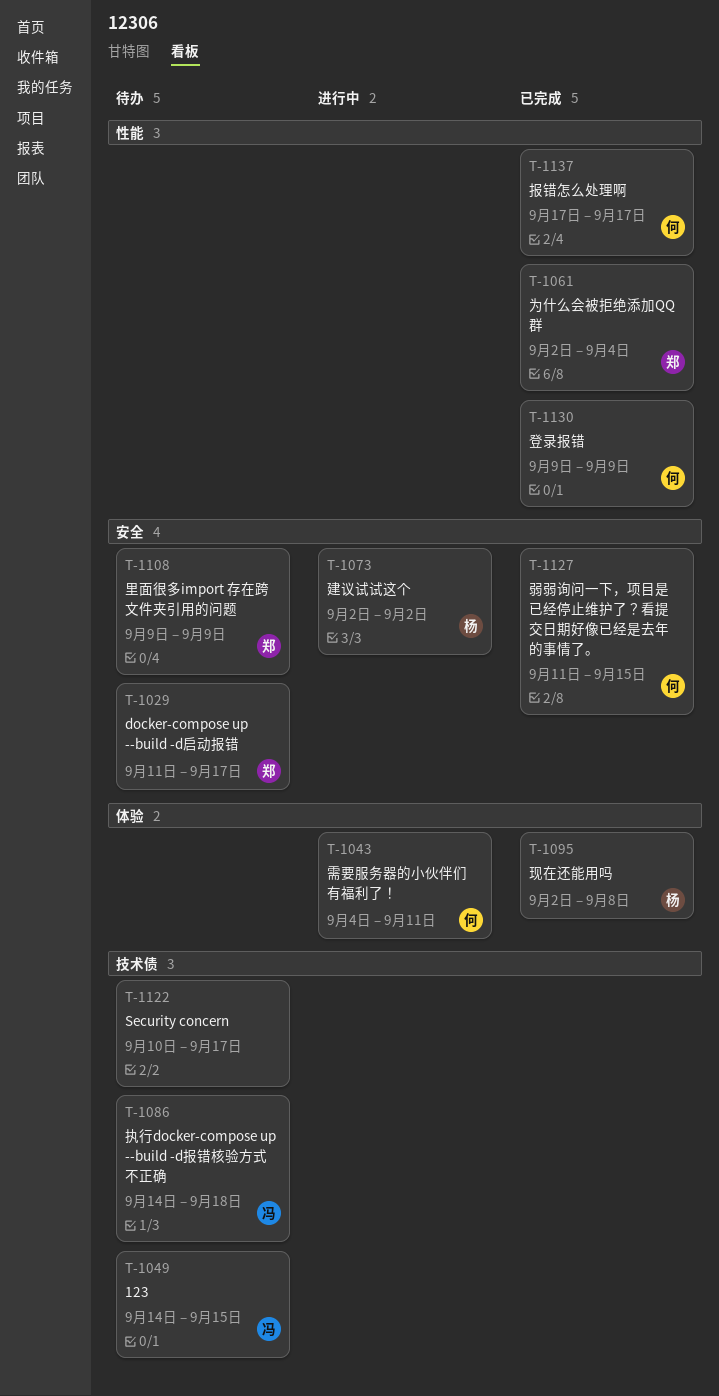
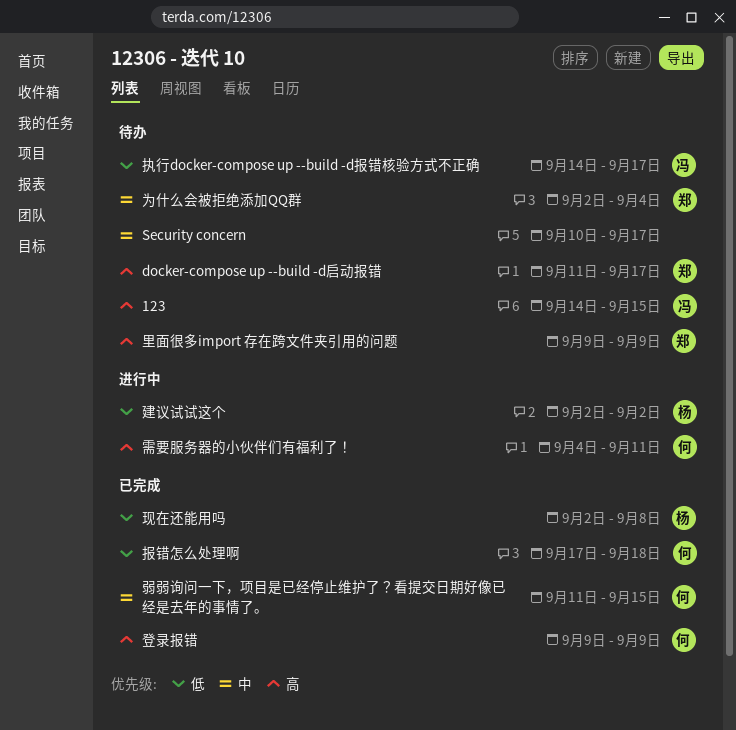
为什么会被拒绝添加QQ群, status: 已完成 -> 待办
执行docker-compose up --build -d报错核验方式不正确, due: Sep 18 -> Sep 17
报错怎么处理啊, due: Sep 17 -> Sep 18

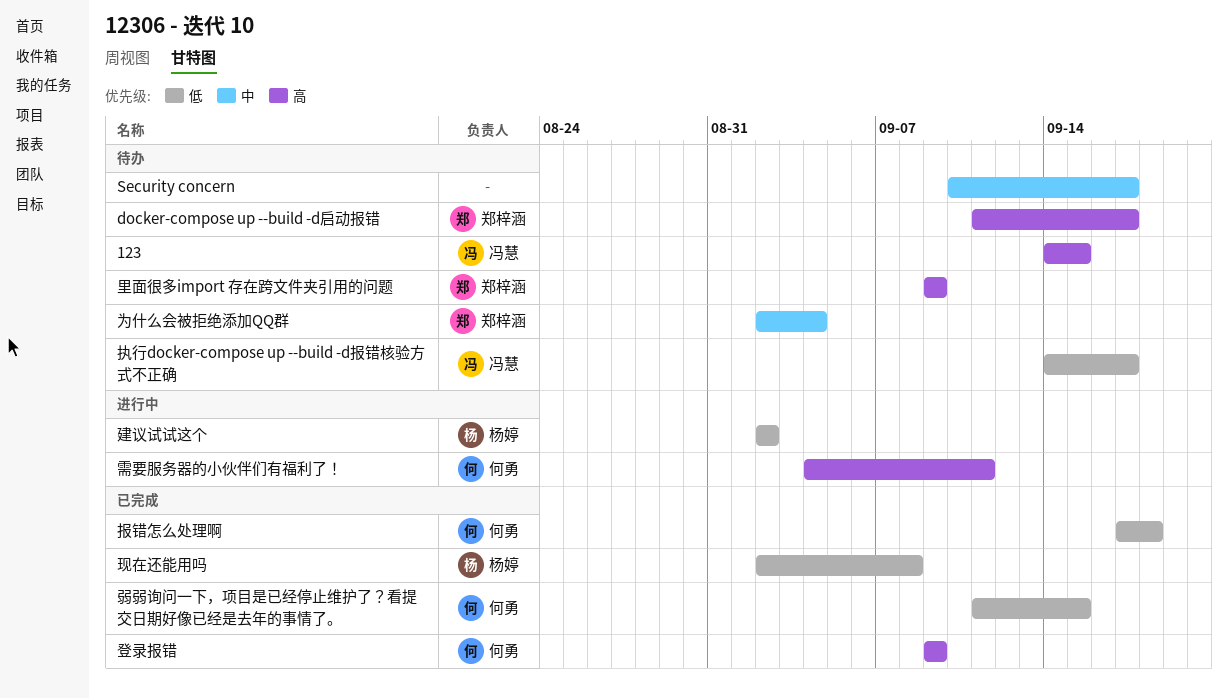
弱弱询问一下，项目是已经停止维护了？看提交日期好像已经是去年的事情了。, priority: 中 -> 低

